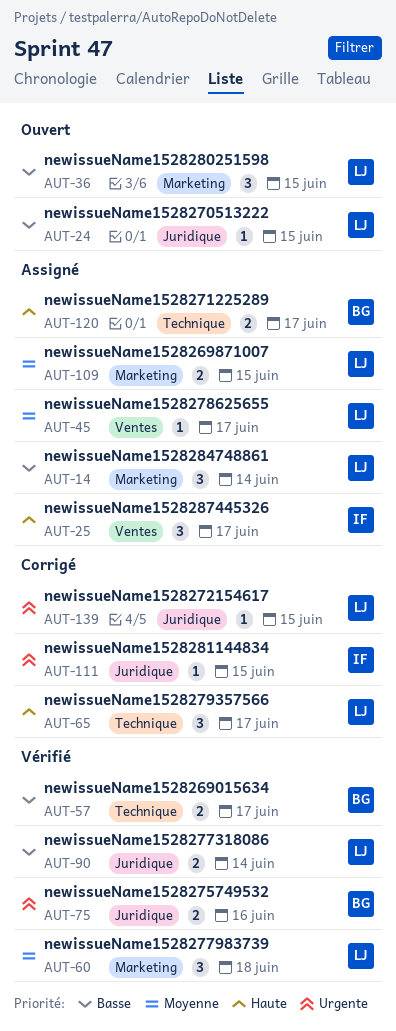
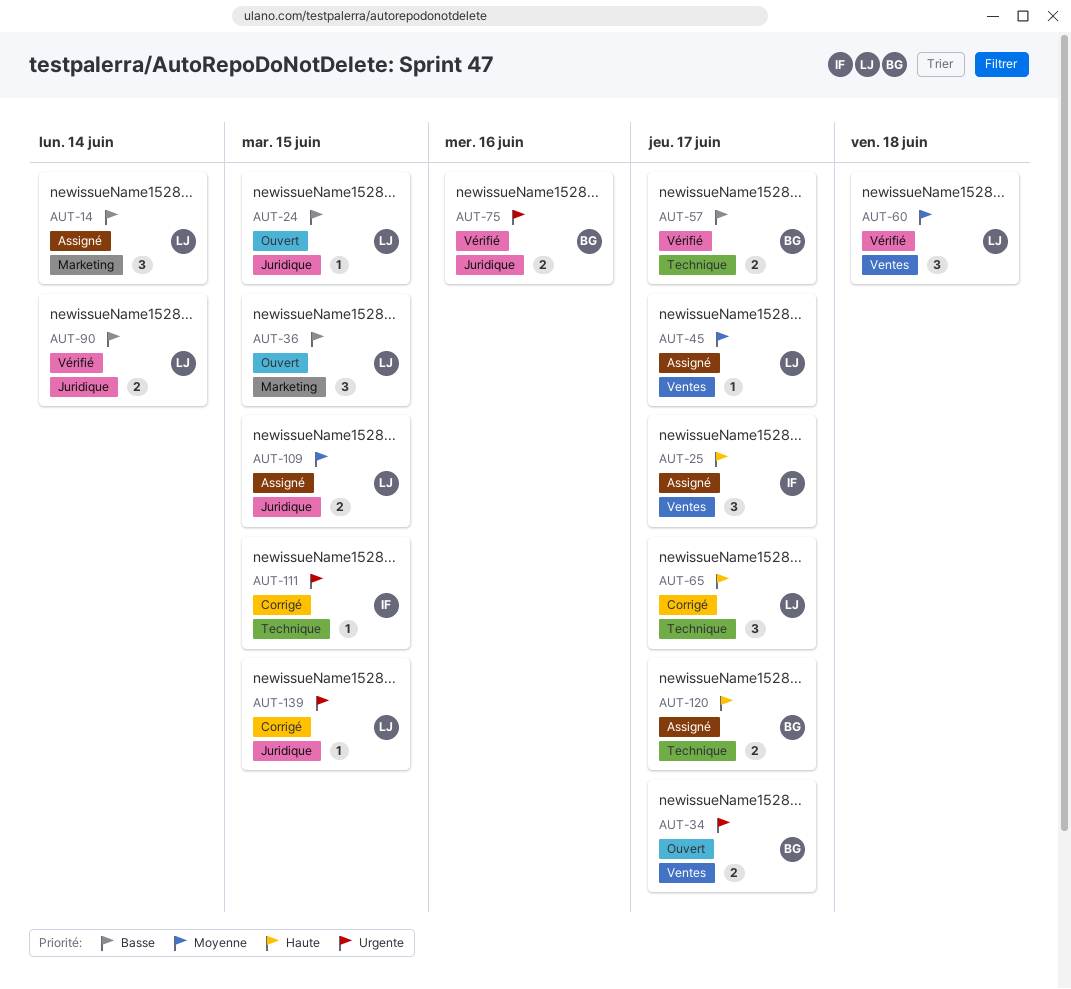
AUT-34: none -> present
AUT-60, label: Marketing -> Ventes
AUT-109, label: Marketing -> Juridique
AUT-111, label: Juridique -> Technique

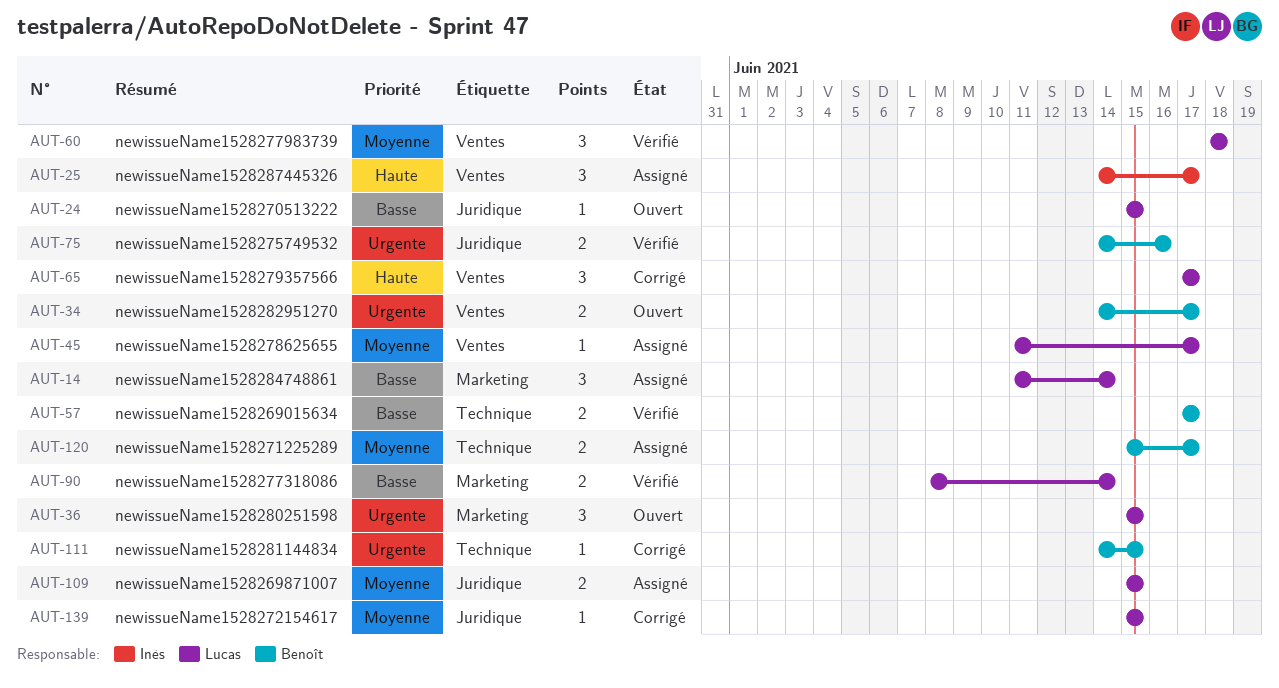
AUT-36, priority: Basse -> Urgente
AUT-65, label: Technique -> Ventes
AUT-90, label: Juridique -> Marketing
AUT-111, owner: Inès -> Benoît
AUT-120, priority: Haute -> Moyenne
AUT-139, priority: Urgente -> Moyenne

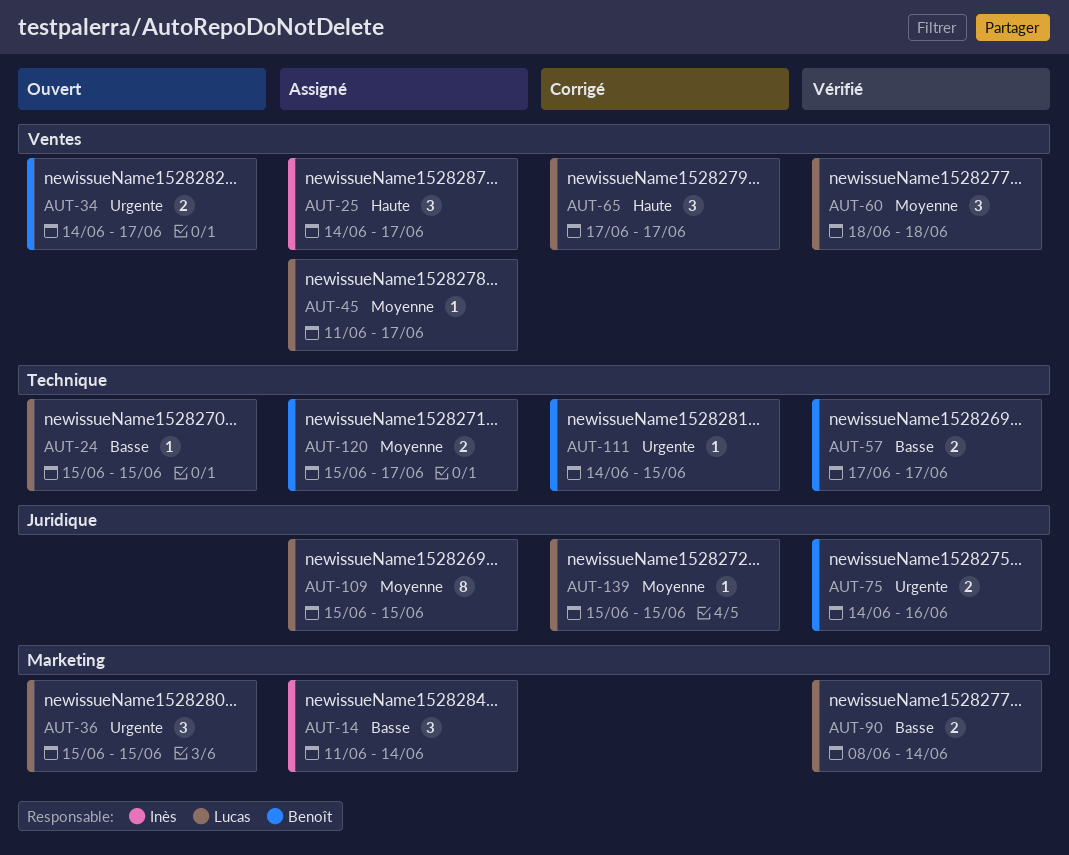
AUT-14, owner: Lucas -> Inès
AUT-24, label: Juridique -> Technique
AUT-109, estimate: 2 -> 8

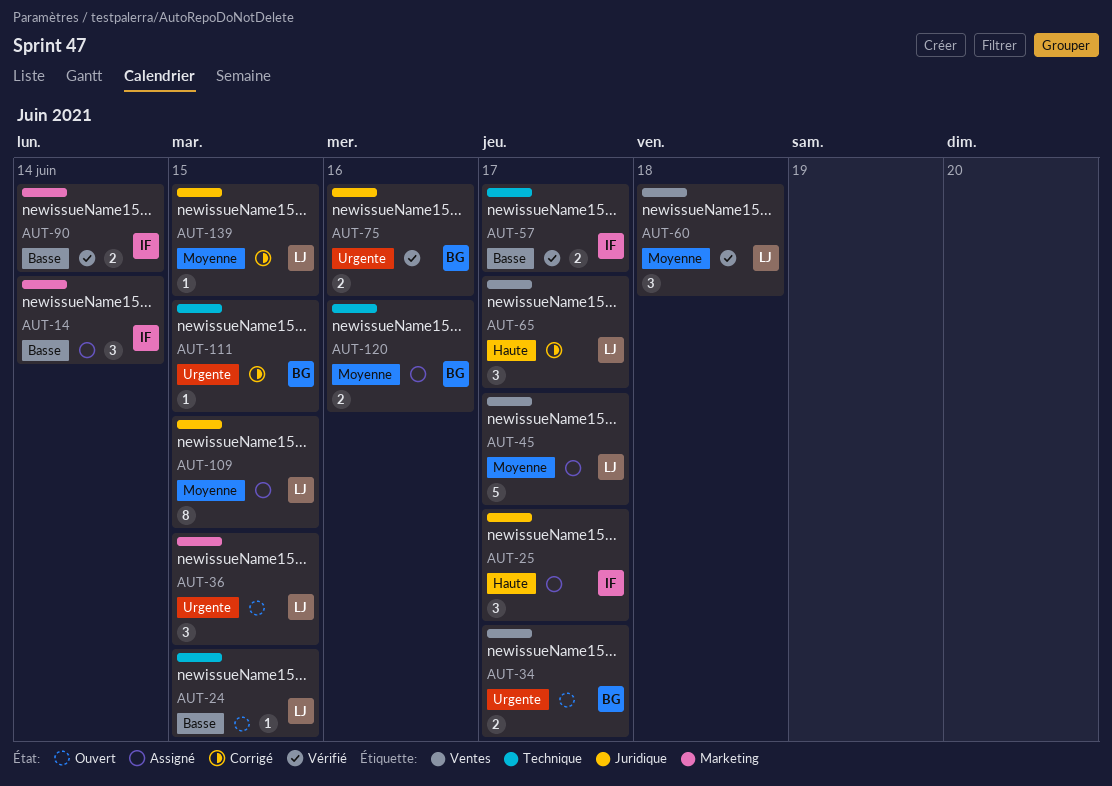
AUT-25, label: Ventes -> Juridique
AUT-45, estimate: 1 -> 5
AUT-57, owner: Benoît -> Inès
AUT-90, owner: Lucas -> Inès
AUT-120, due: Jun 17 -> Jun 16

